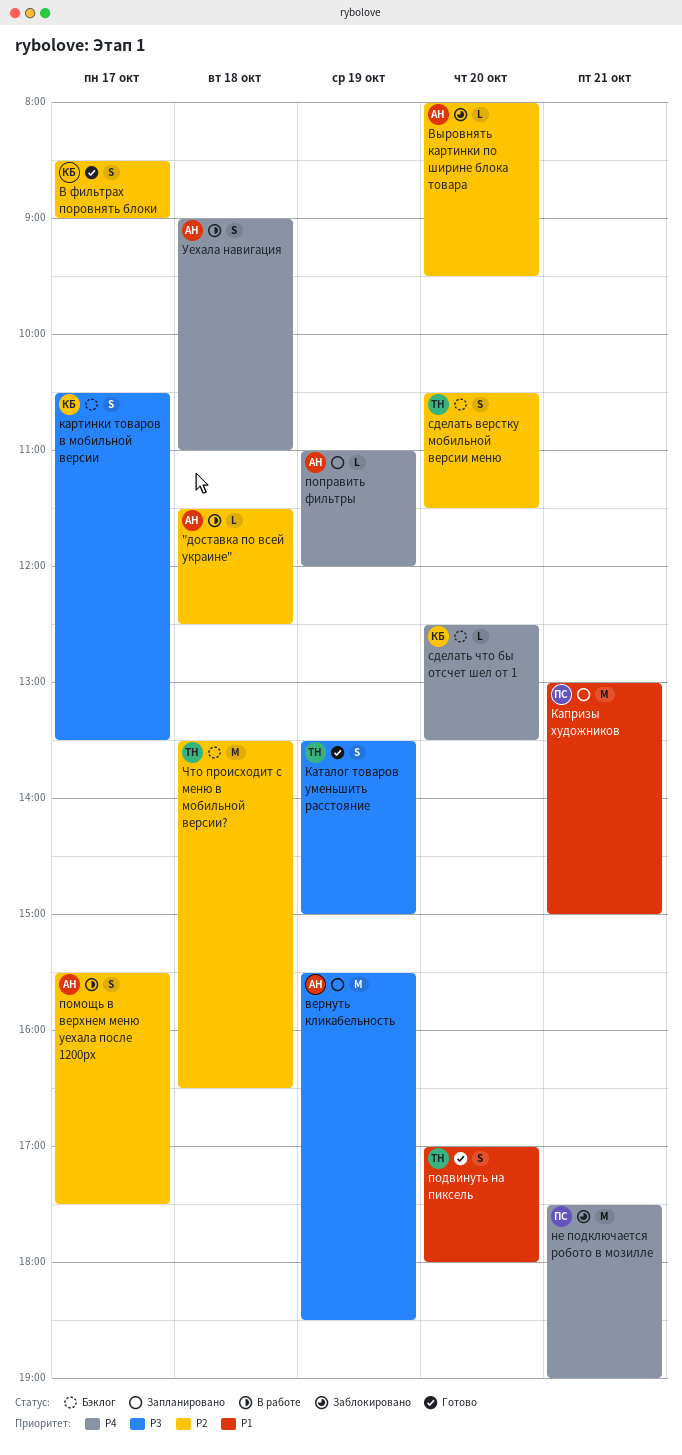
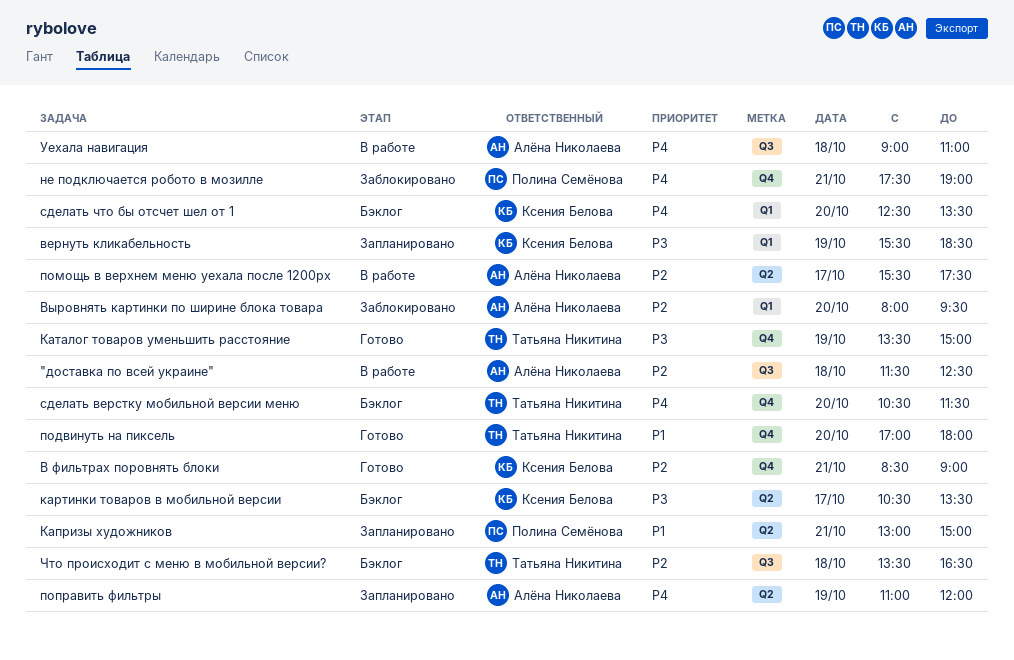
В фильтрах поровнять блоки, day: Oct 17 -> Oct 21
вернуть кликабельность, owner: Алёна Николаева -> Ксения Белова
сделать верстку мобильной версии меню, priority: P2 -> P4

